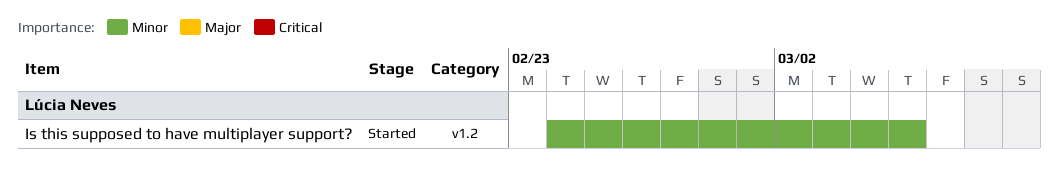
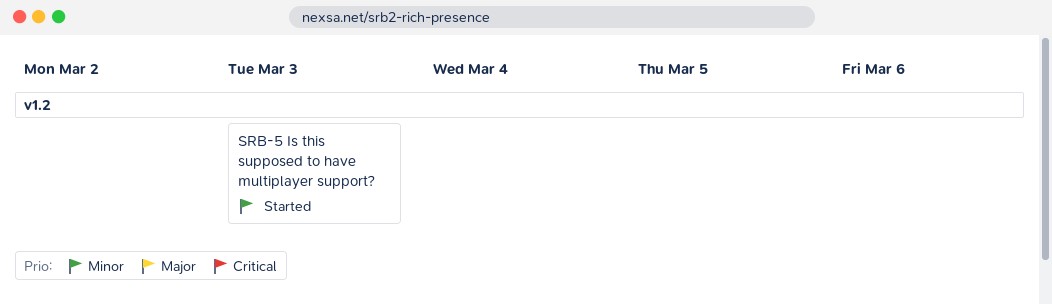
Is this supposed to have multiplayer support?, due: Mar 5 -> Mar 3

